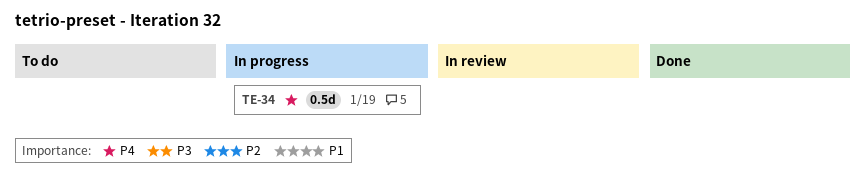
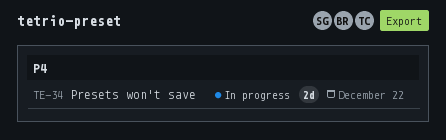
TE-34, estimate: 0.5d -> 2d
TE-34, due: Jan 19 -> Dec 22

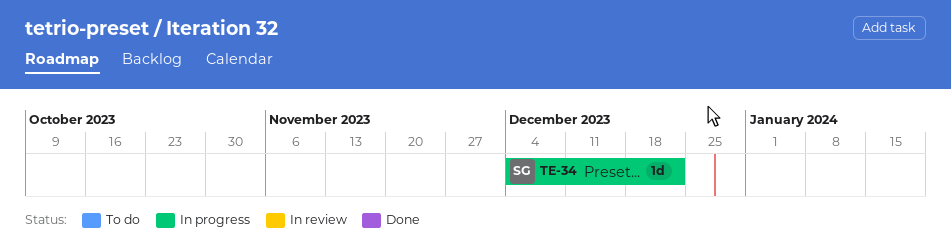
TE-34, estimate: 2d -> 1d

